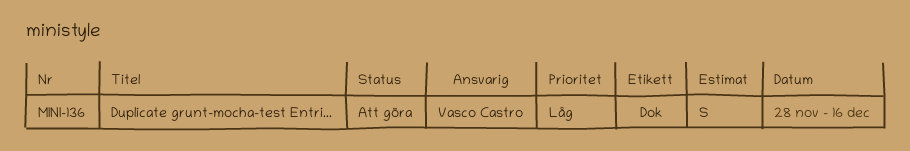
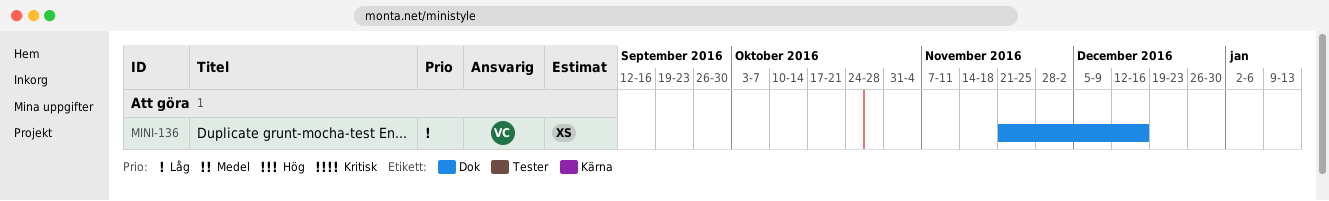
MINI-136, estimate: S -> XS
MINI-136, start: Nov 28 -> Nov 21

